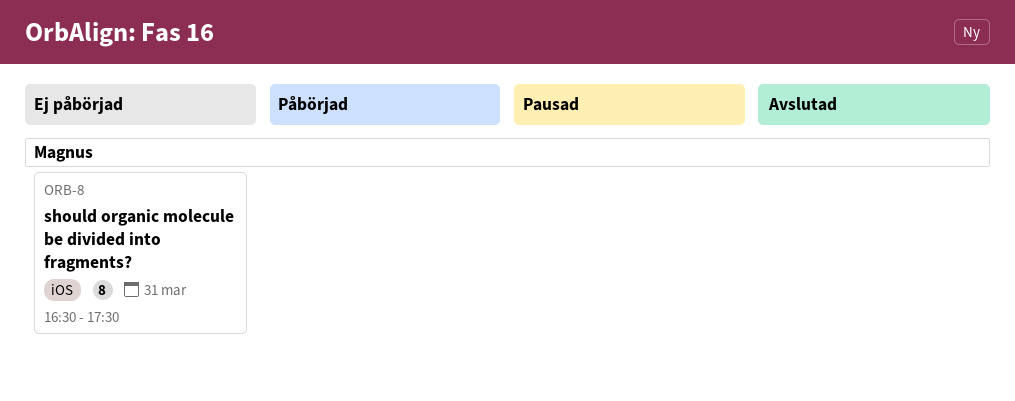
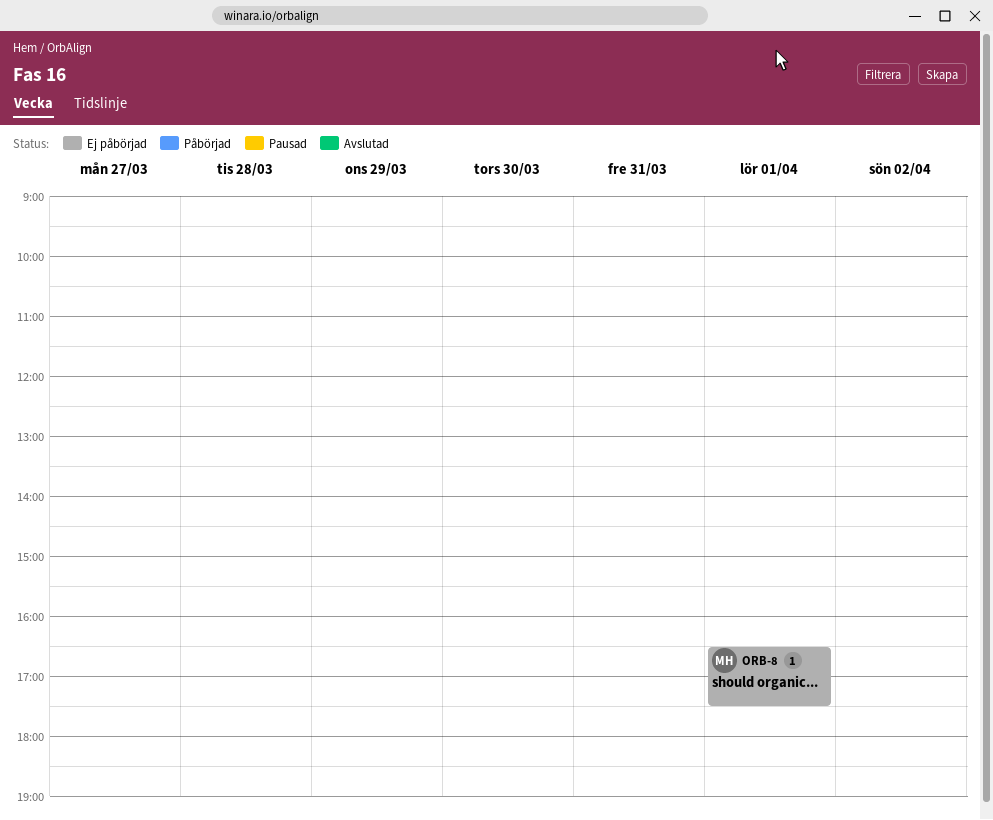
ORB-8, estimate: 8 -> 1
ORB-8, day: Mar 31 -> Apr 1

